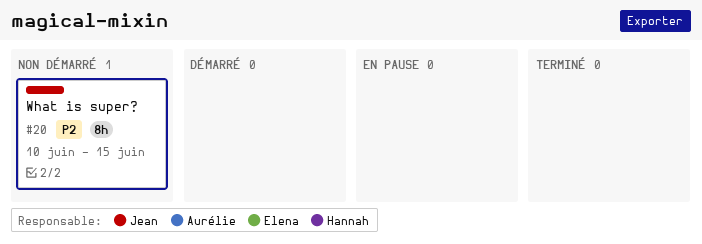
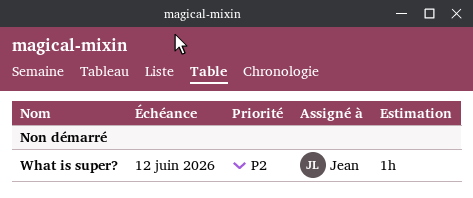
What is super?, estimate: 8h -> 1h
What is super?, due: Jun 15 -> Jun 12

